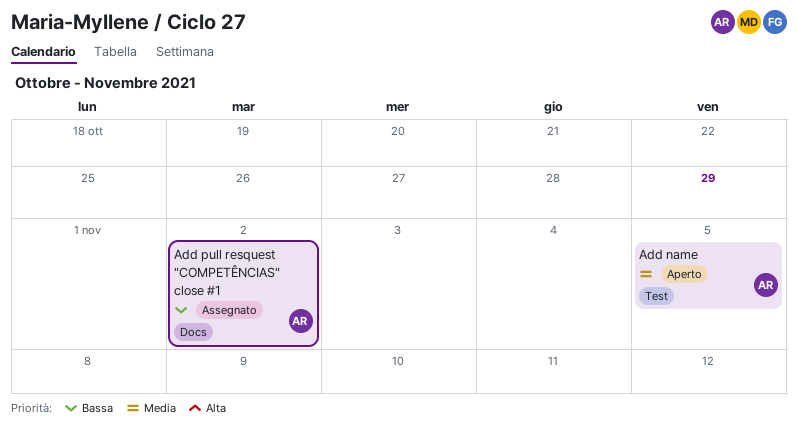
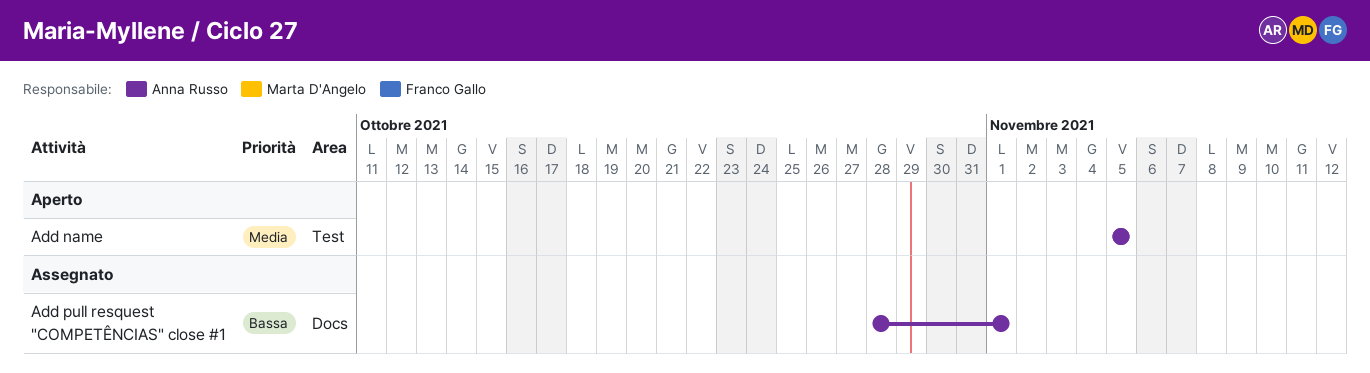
Add pull resquest "COMPETÊNCIAS" close #1, due: Nov 2 -> Nov 1

